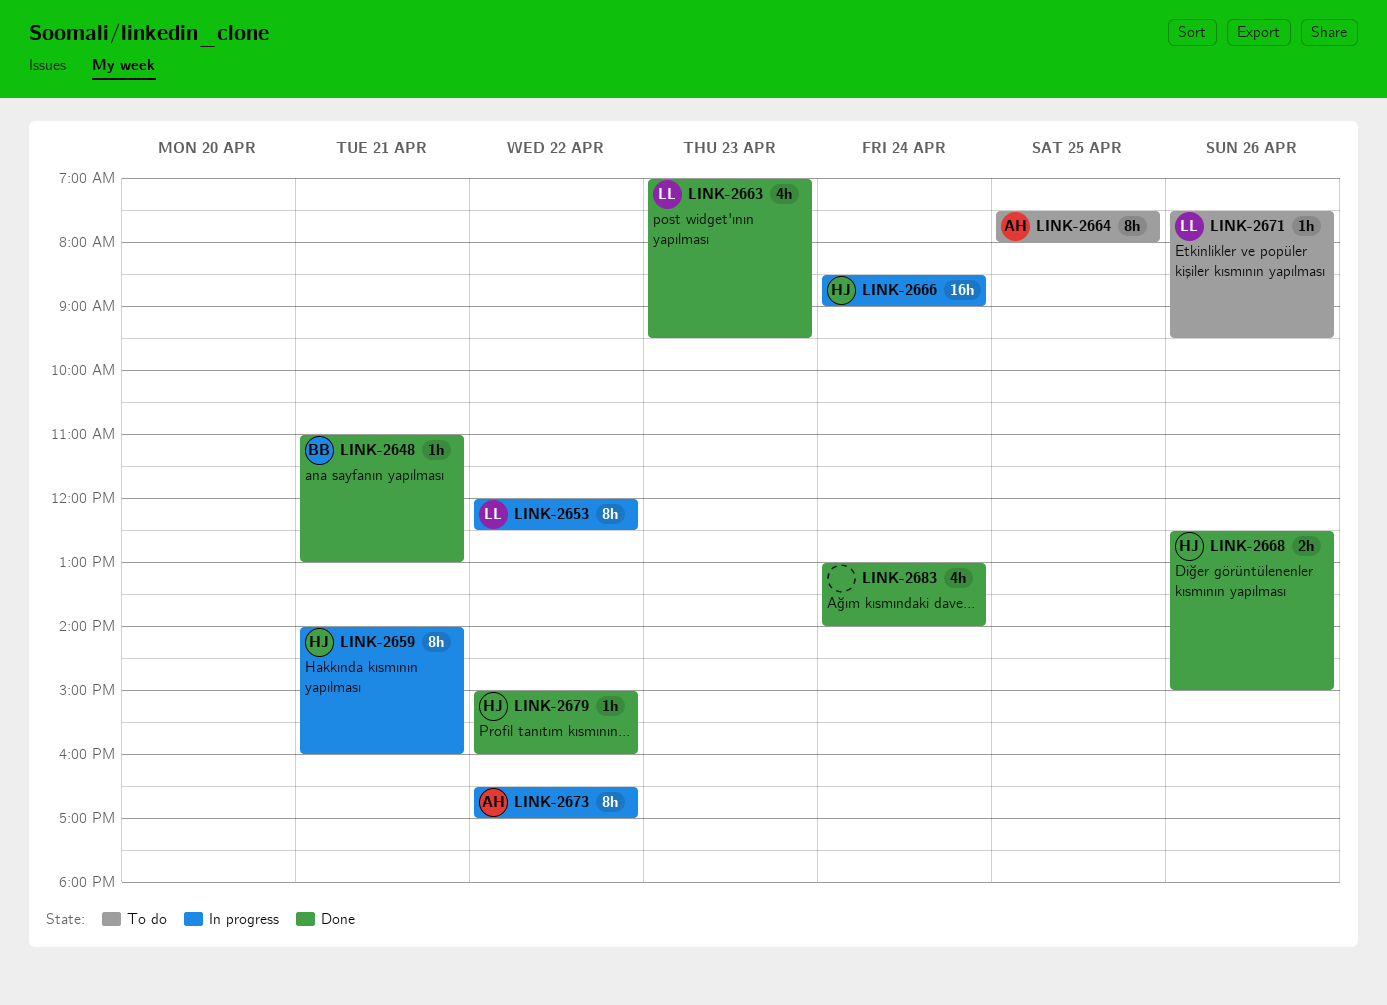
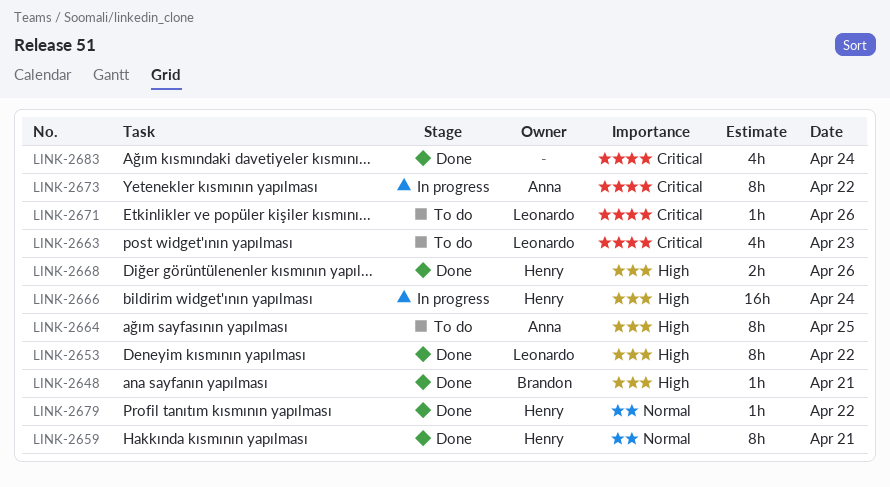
LINK-2653, status: In progress -> Done
LINK-2659, status: In progress -> Done
LINK-2663, status: Done -> To do

